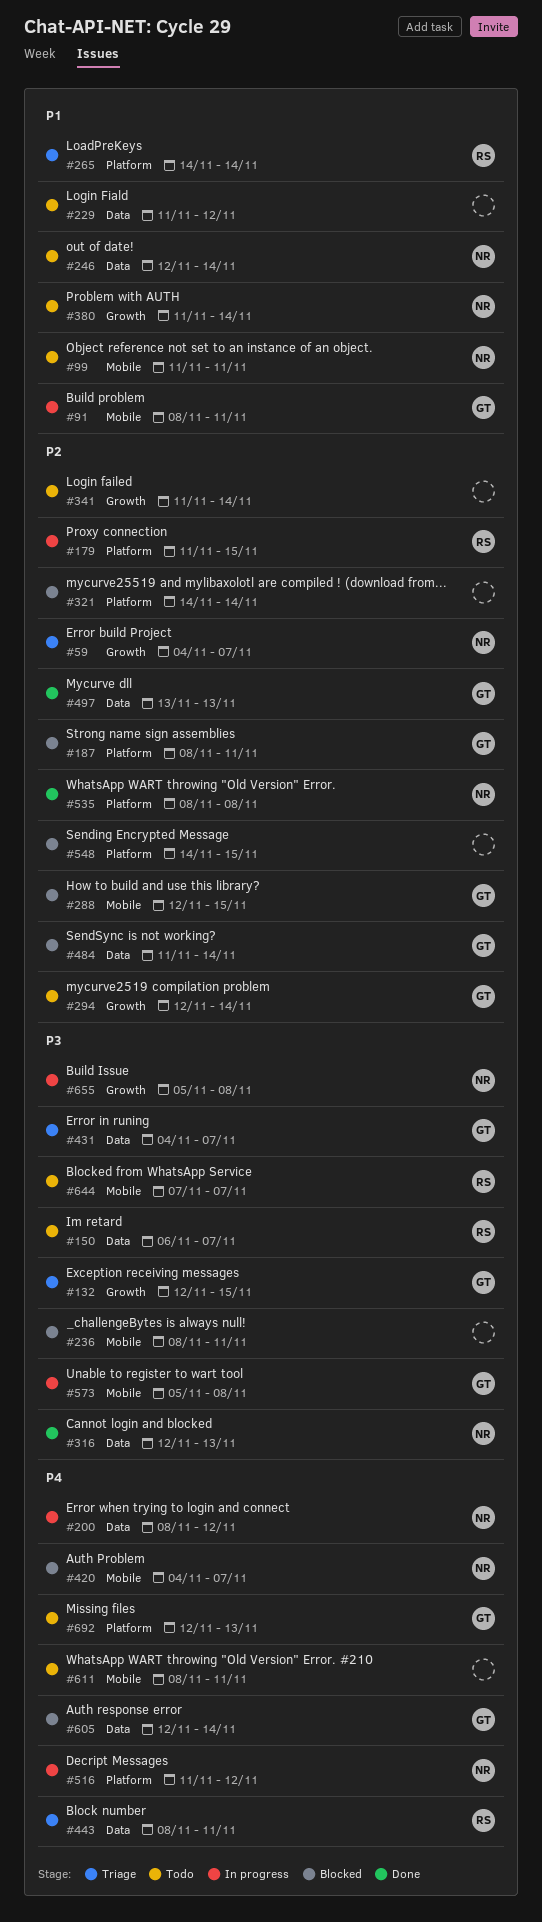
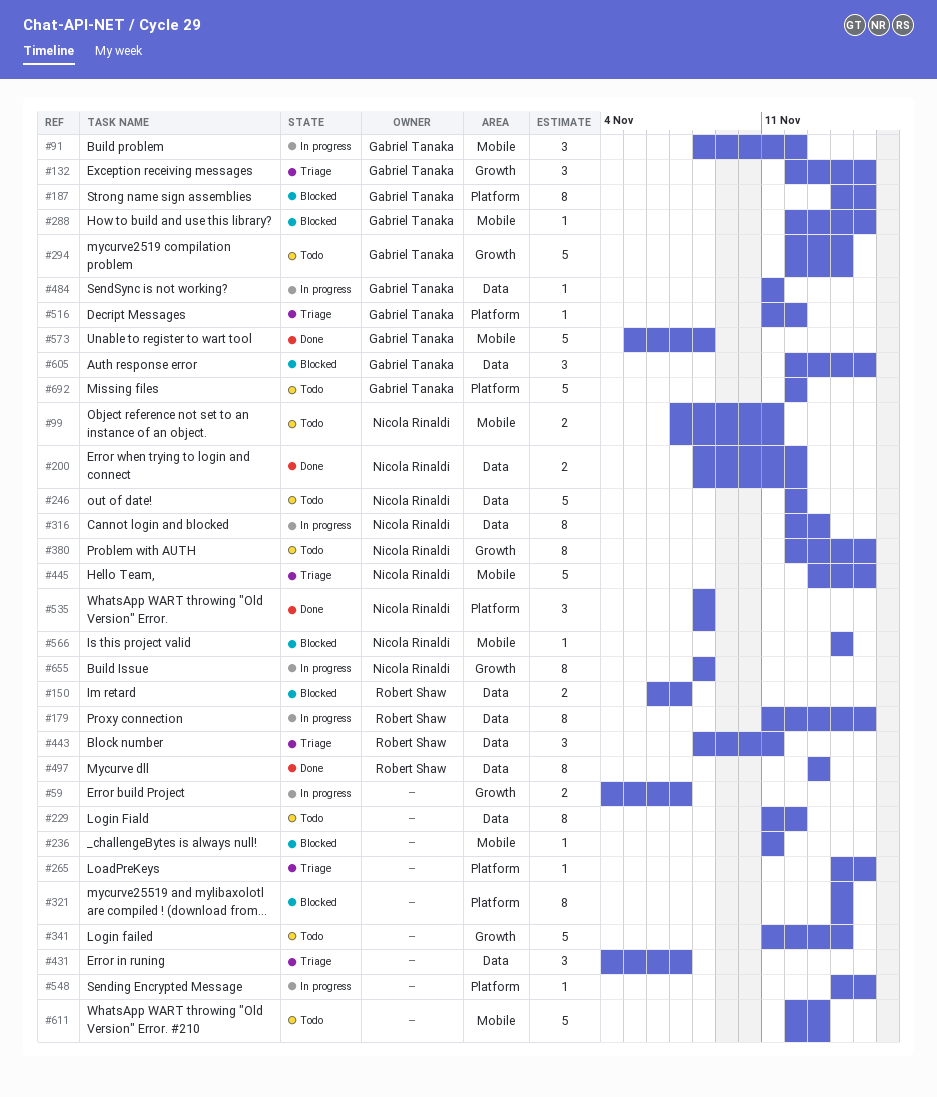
#59, status: Triage -> In progress
#59, owner: Nicola Rinaldi -> none
#91, due: Nov 11 -> Nov 12
#99, start: Nov 11 -> Nov 7
#150, status: Todo -> Blocked
#179, label: Platform -> Data
#187, start: Nov 8 -> Nov 14
#187, due: Nov 11 -> Nov 15
#200, status: In progress -> Done
#236, start: Nov 8 -> Nov 11
#246, due: Nov 14 -> Nov 12
#265, owner: Robert Shaw -> none
#265, due: Nov 14 -> Nov 15
#316, status: Done -> In progress
#380, start: Nov 11 -> Nov 12
#380, due: Nov 14 -> Nov 15
#420: present -> none
#431, owner: Gabriel Tanaka -> none
#445: none -> present
#484, status: Blocked -> In progress
#484, due: Nov 14 -> Nov 11
#497, owner: Gabriel Tanaka -> Robert Shaw
#516, status: In progress -> Triage
#516, owner: Nicola Rinaldi -> Gabriel Tanaka
#548, status: Blocked -> In progress
#566: none -> present
#573, status: In progress -> Done
#605, due: Nov 14 -> Nov 15
#611, start: Nov 8 -> Nov 12
#611, due: Nov 11 -> Nov 13
#644: present -> none
#655, start: Nov 5 -> Nov 8
#692, due: Nov 13 -> Nov 12

